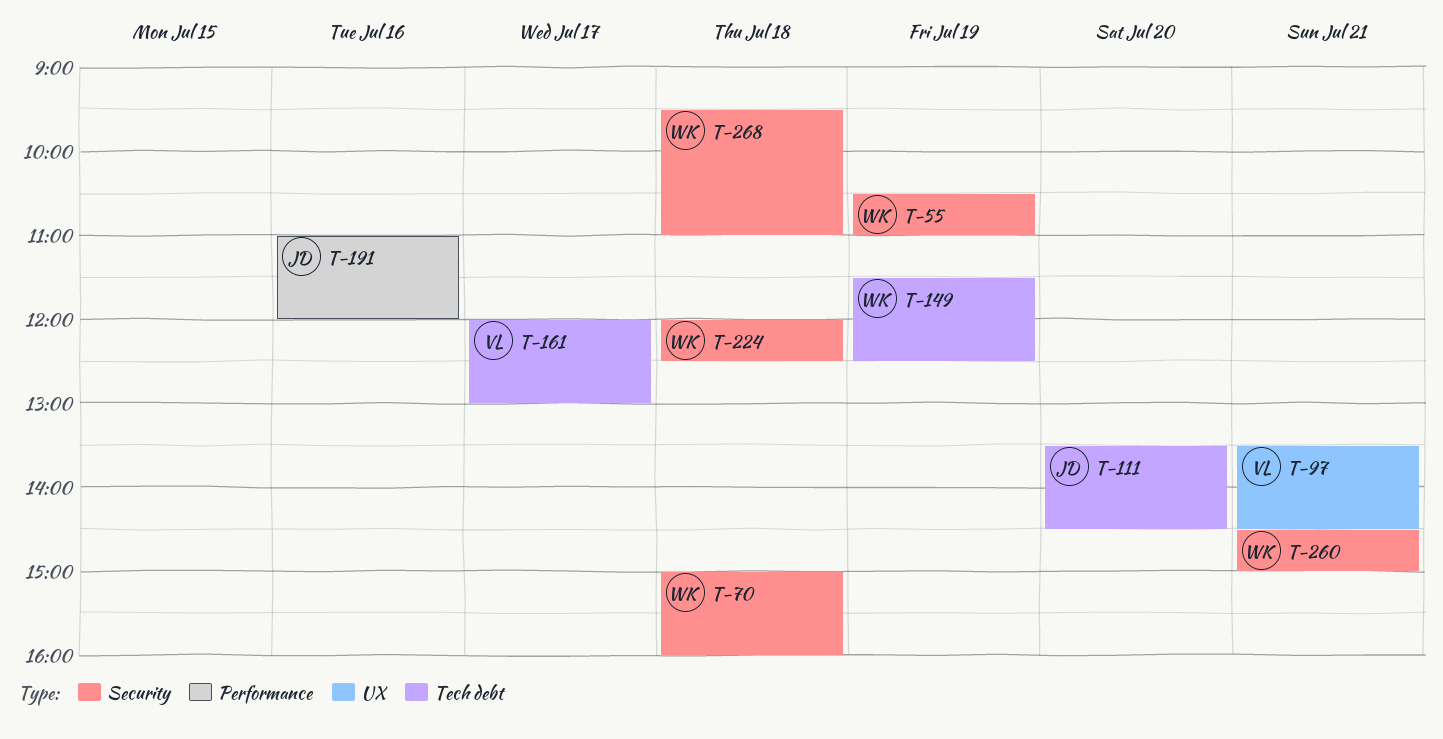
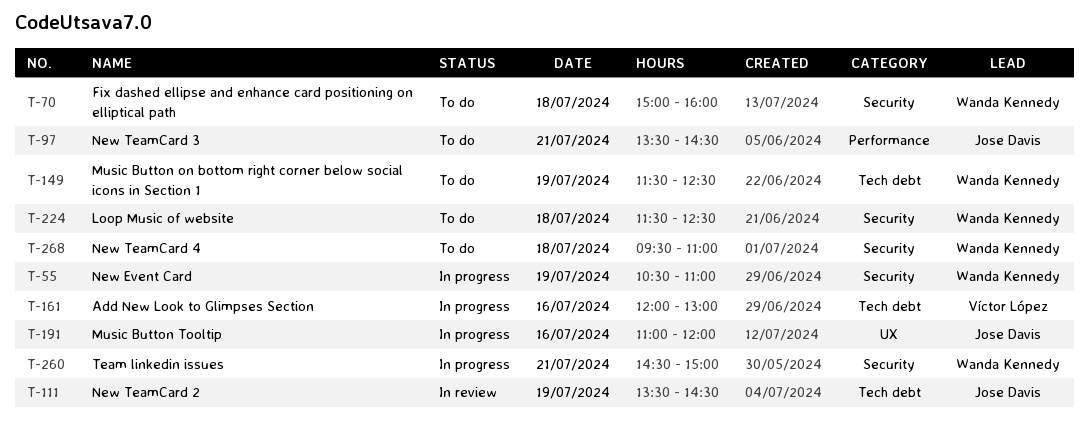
T-97, owner: Víctor López -> Jose Davis
T-97, label: UX -> Performance
T-111, day: Jul 20 -> Jul 19
T-161, day: Jul 17 -> Jul 16
T-191, label: Performance -> UX
T-224, begins: 12:00 -> 11:30

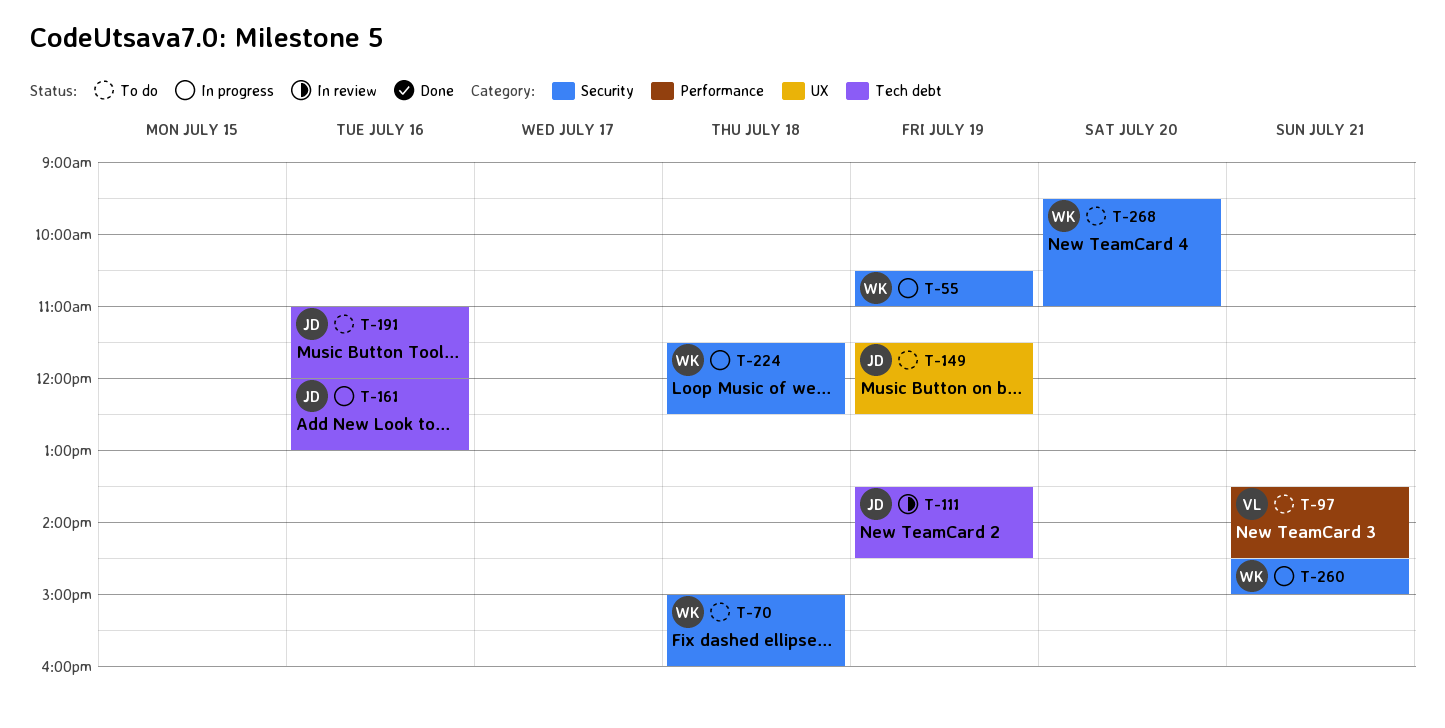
T-97, owner: Jose Davis -> Víctor López
T-149, owner: Wanda Kennedy -> Jose Davis
T-149, label: Tech debt -> UX
T-161, owner: Víctor López -> Jose Davis
T-191, status: In progress -> To do
T-191, label: UX -> Tech debt
T-224, status: To do -> In progress
T-268, day: Jul 18 -> Jul 20

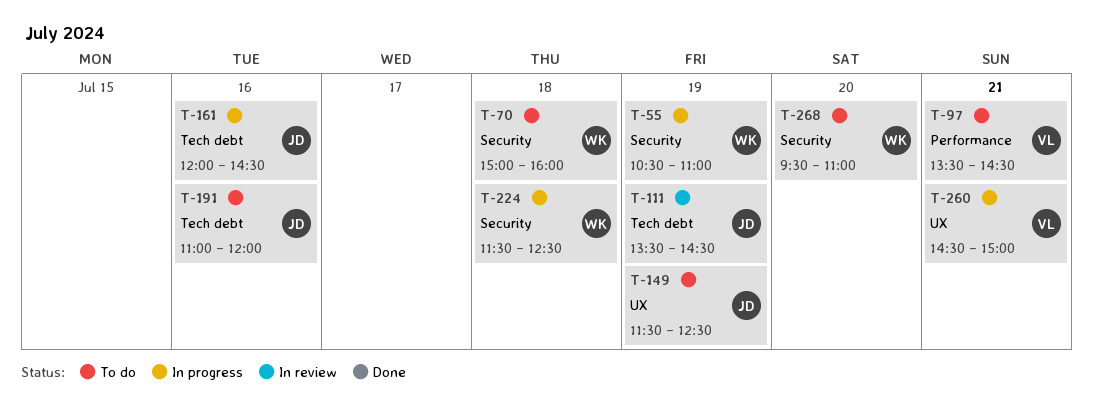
T-161, ends: 13:00 -> 14:30
T-260, owner: WK -> VL
T-260, label: Security -> UX

